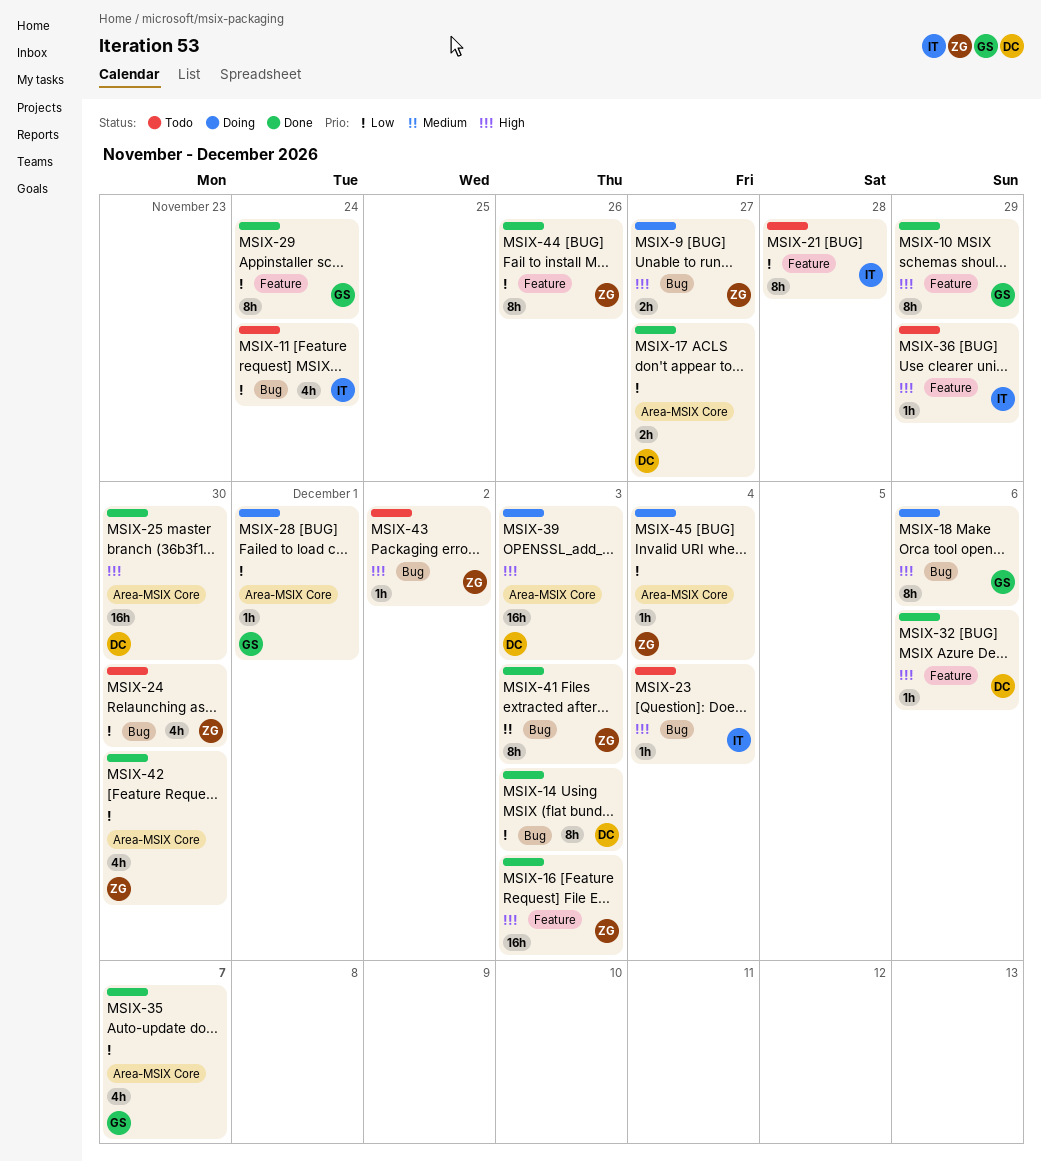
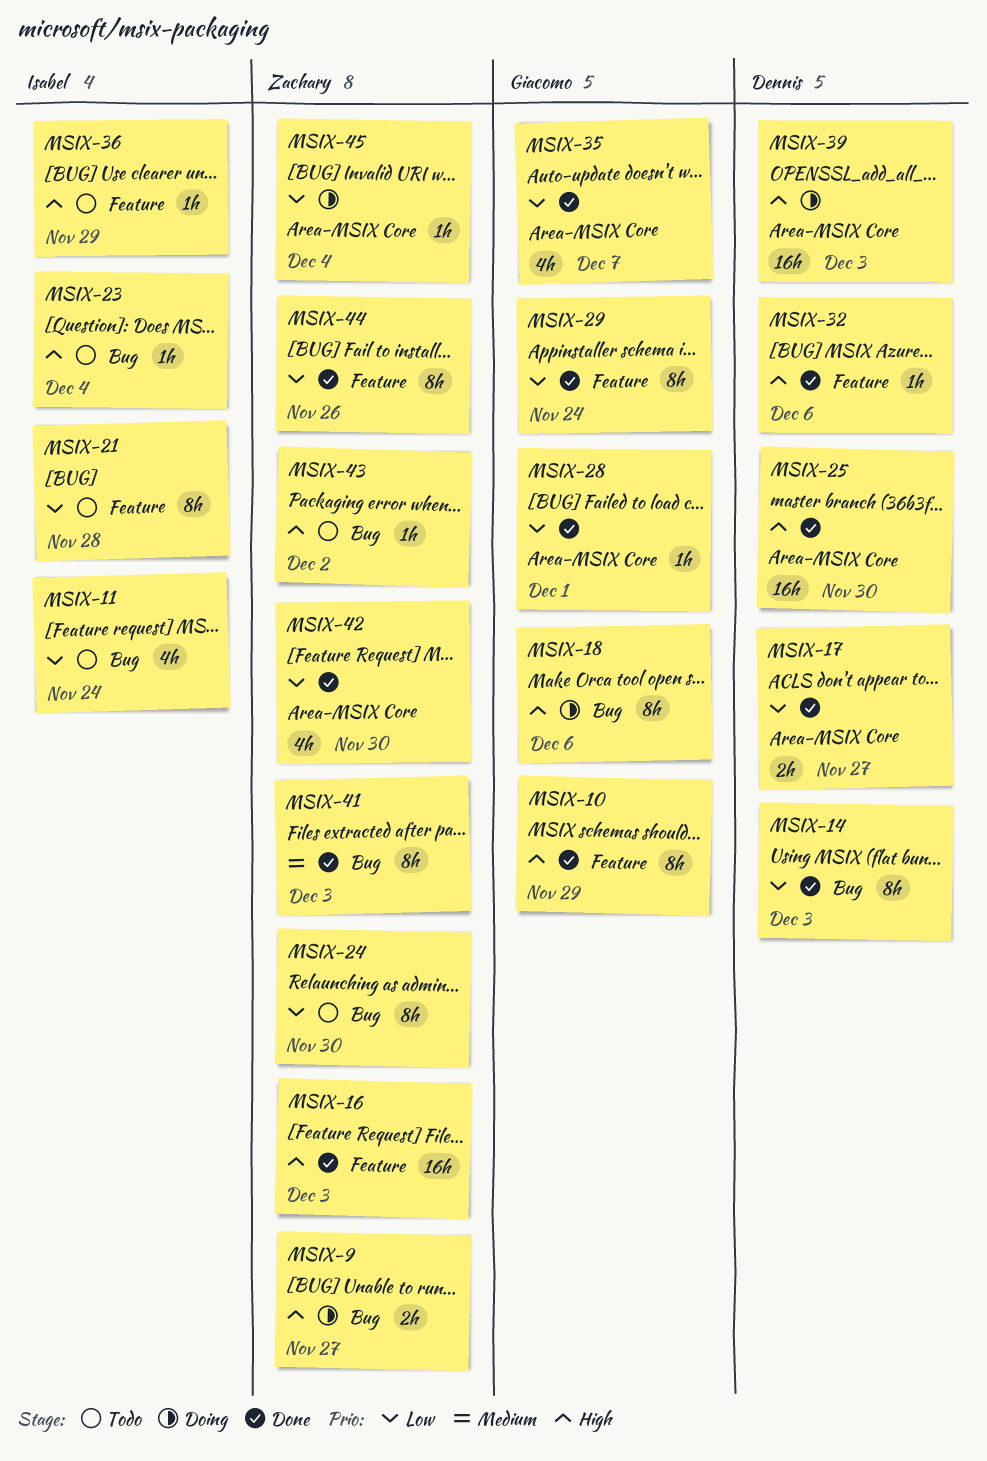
MSIX-24, estimate: 4h -> 8h
MSIX-28, status: Doing -> Done

